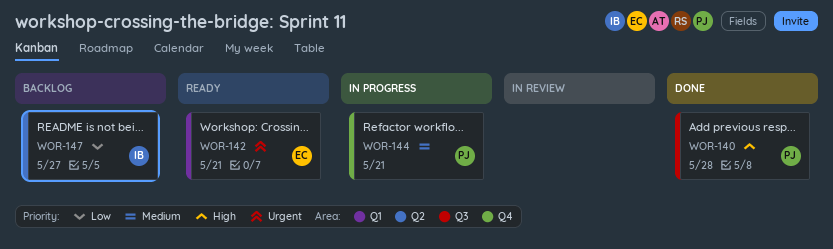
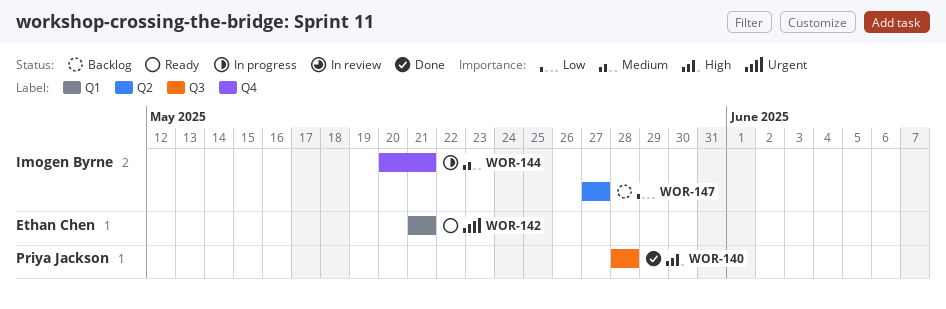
WOR-144, owner: Priya Jackson -> Imogen Byrne

